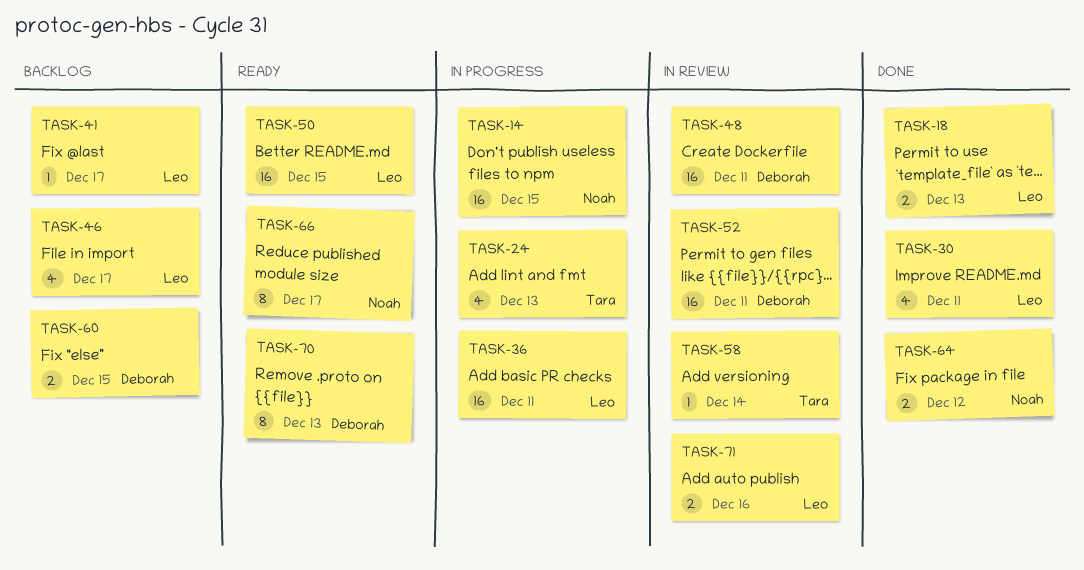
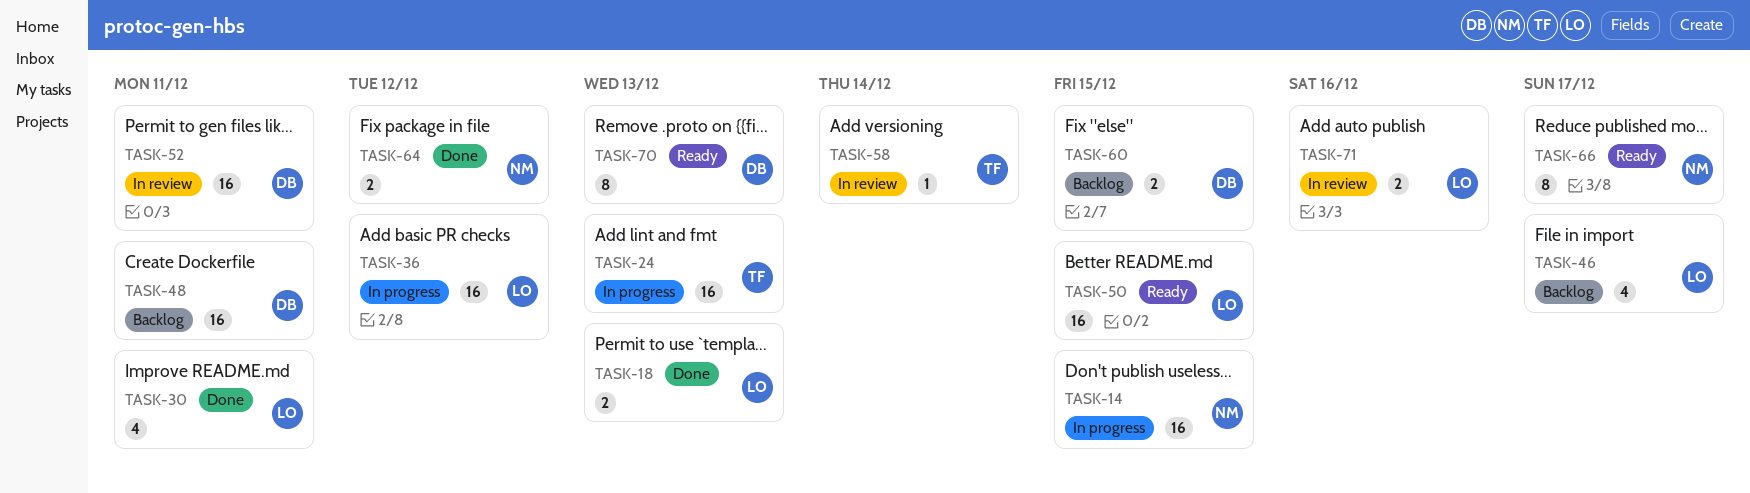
TASK-24, estimate: 4 -> 16
TASK-36, due: Dec 11 -> Dec 12
TASK-41: present -> none
TASK-48, status: In review -> Backlog

